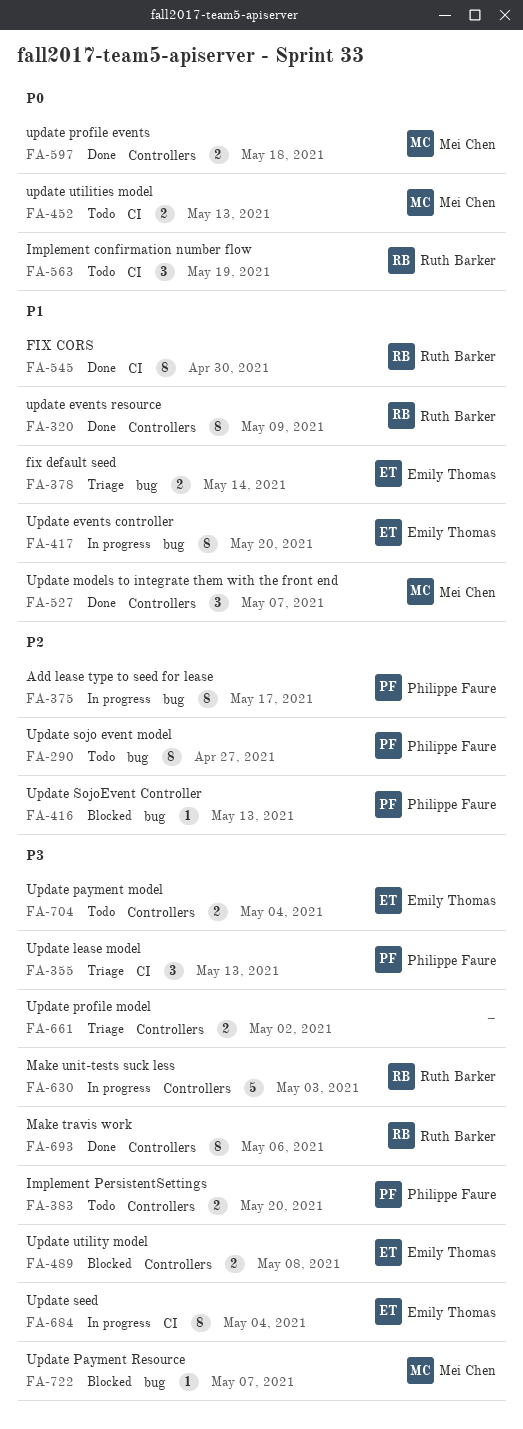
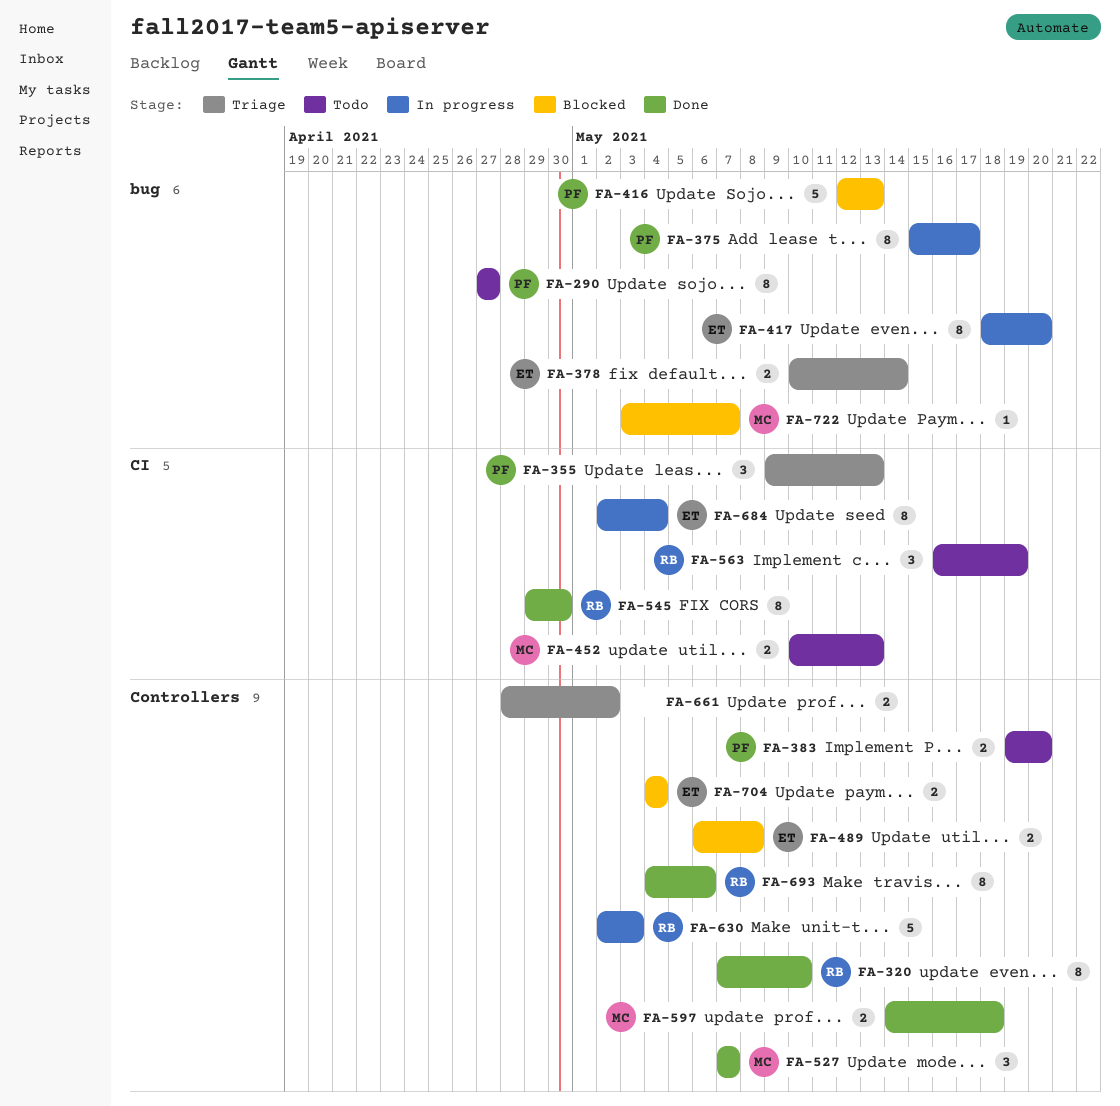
FA-320, due: May 9 -> May 10
FA-416, estimate: 1 -> 5
FA-704, status: Todo -> Blocked

